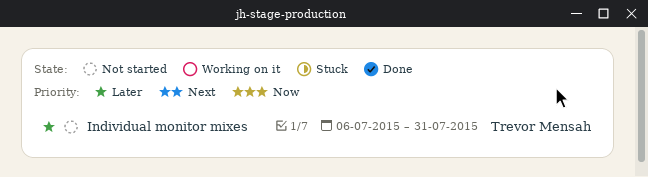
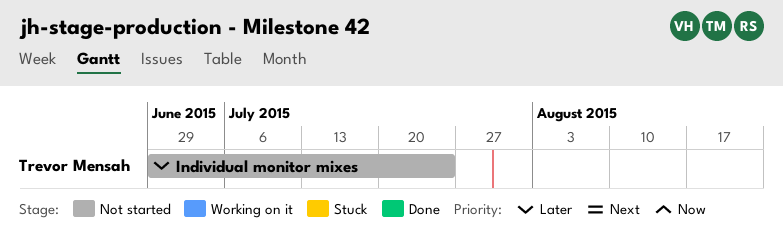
Individual monitor mixes, start: Jul 6 -> Jun 29
Individual monitor mixes, due: Jul 31 -> Jul 24

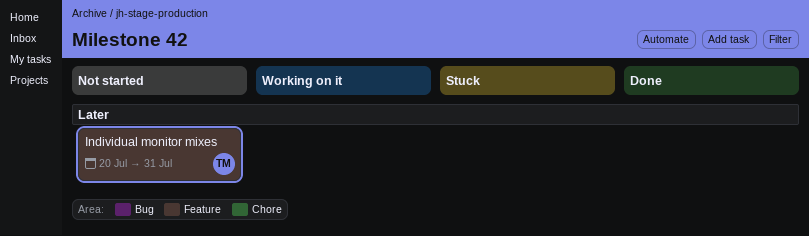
Individual monitor mixes, start: Jun 29 -> Jul 20
Individual monitor mixes, due: Jul 24 -> Jul 31

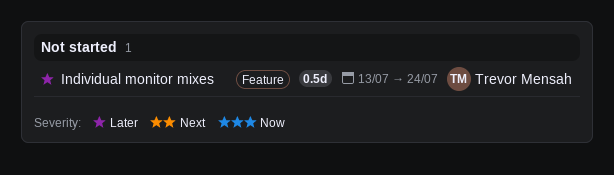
Individual monitor mixes, start: Jul 20 -> Jul 13
Individual monitor mixes, due: Jul 31 -> Jul 24

